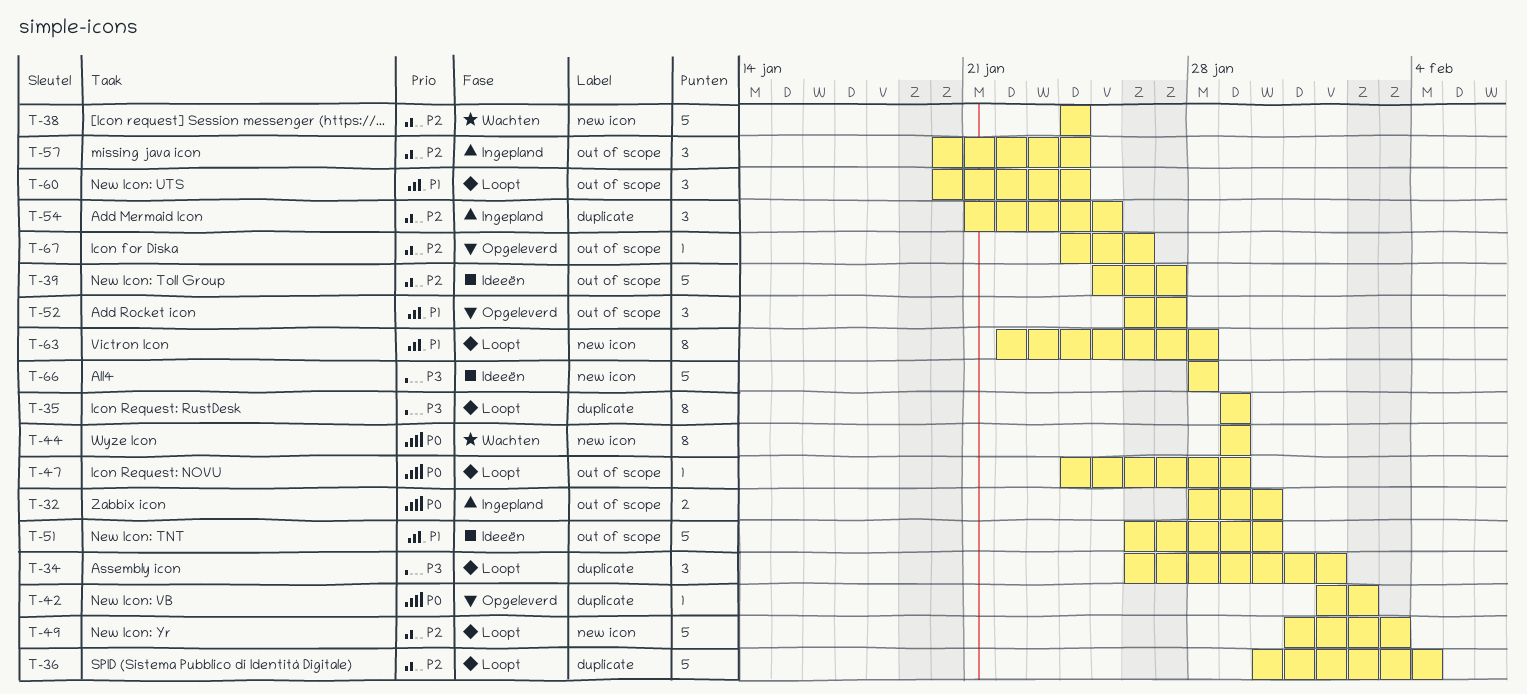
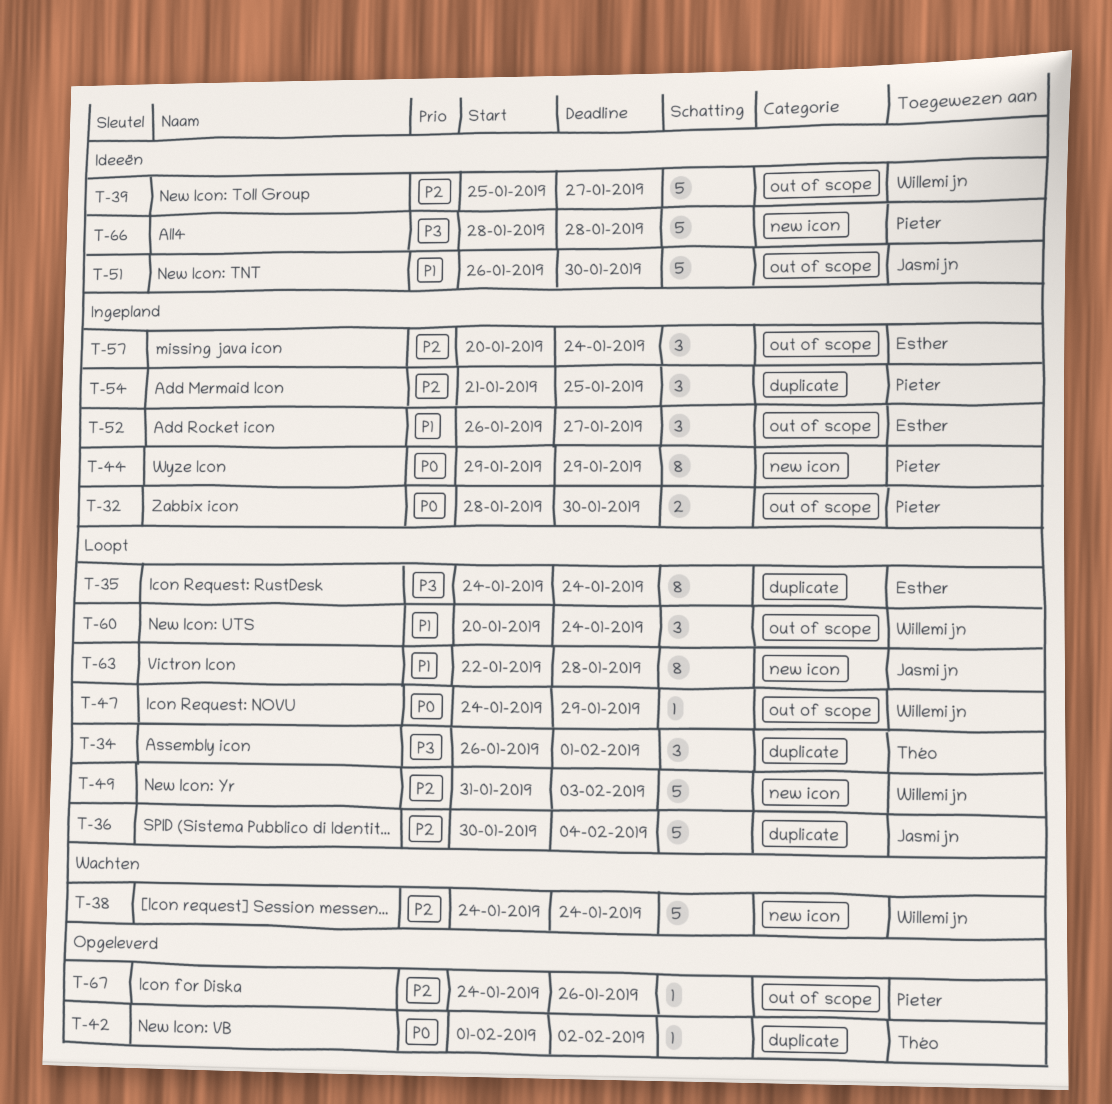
T-35, start: Jan 29 -> Jan 24
T-35, due: Jan 29 -> Jan 24
T-44, status: Wachten -> Ingepland
T-52, status: Opgeleverd -> Ingepland

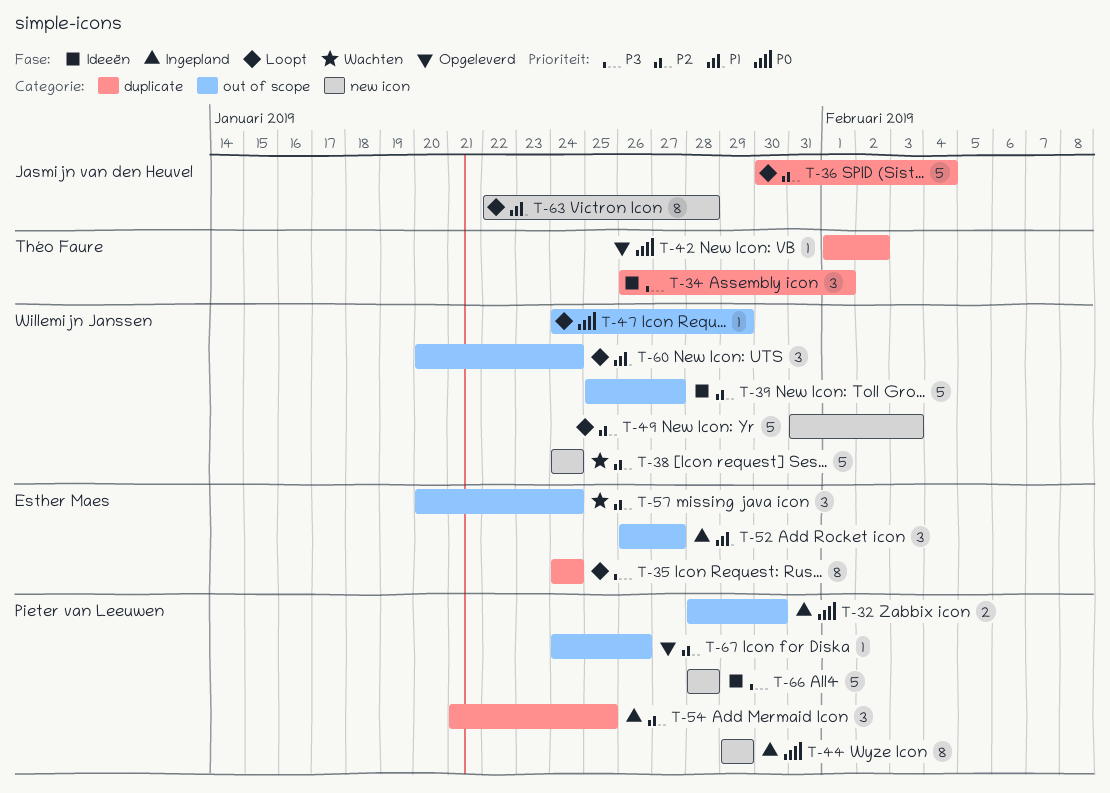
T-34, status: Loopt -> Ideeën
T-51: present -> none
T-57, status: Ingepland -> Wachten

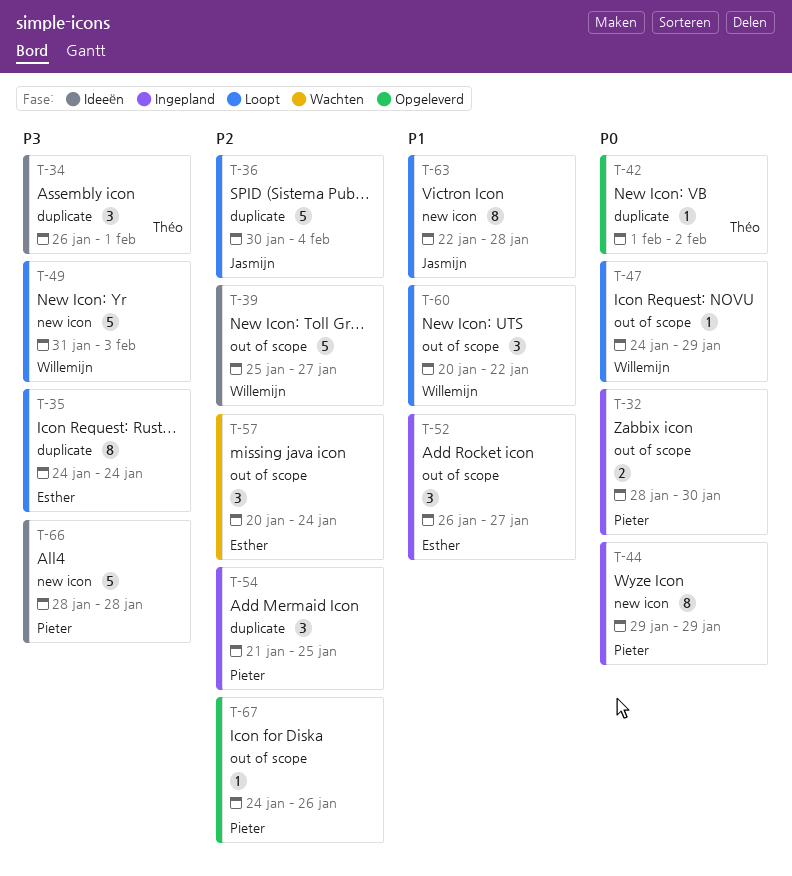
T-38: present -> none
T-49, priority: P2 -> P3
T-60, due: Jan 24 -> Jan 22

